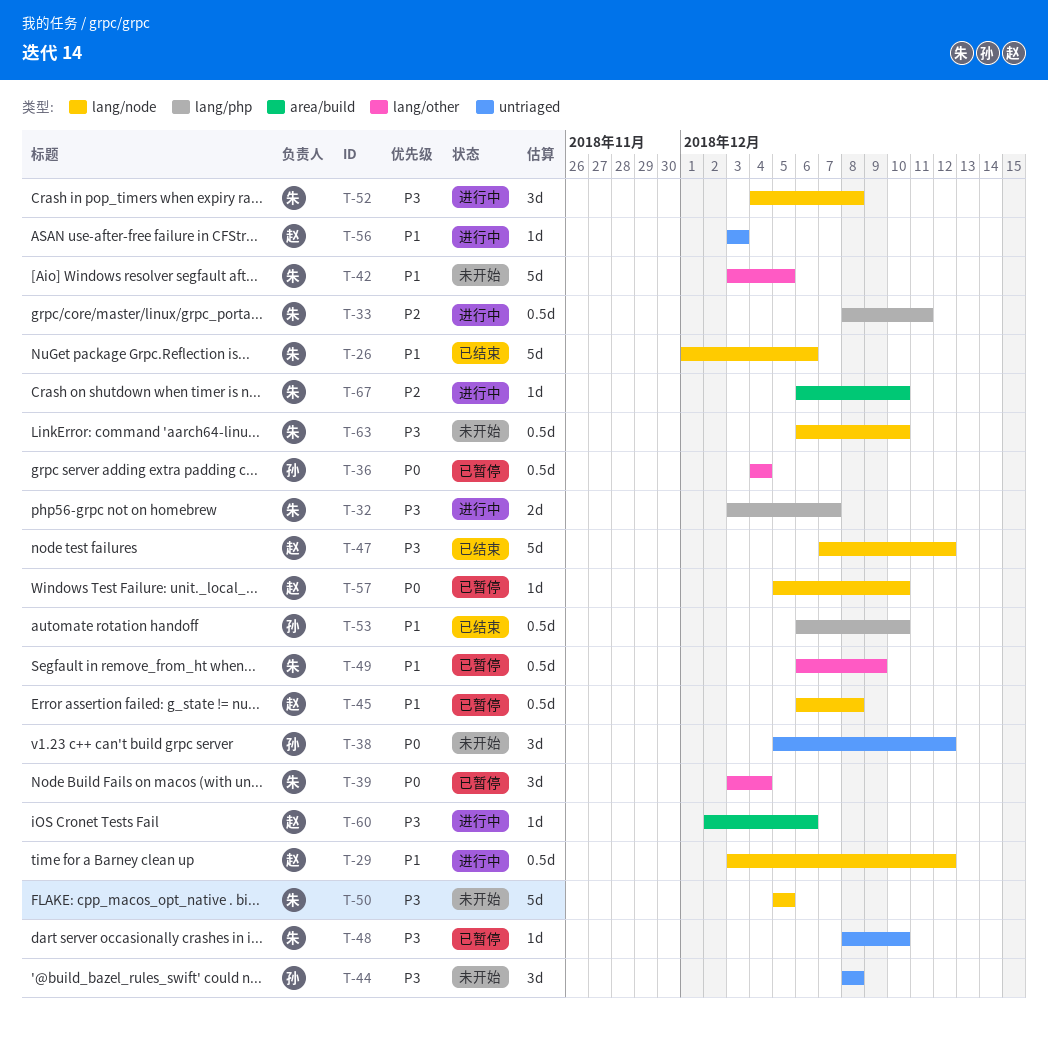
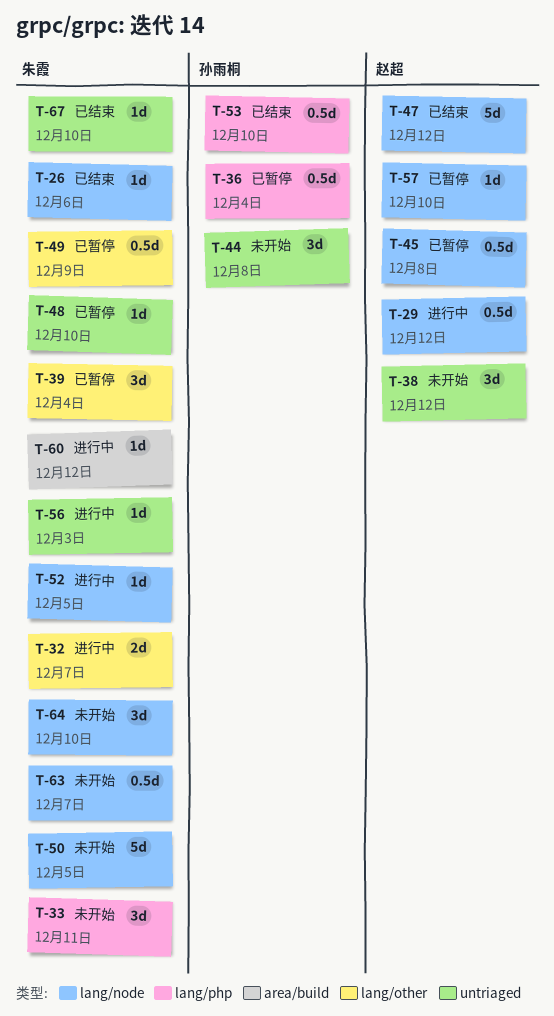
T-26, estimate: 5d -> 1d
T-32, label: lang/php -> lang/other
T-33, status: 进行中 -> 未开始
T-33, estimate: 0.5d -> 3d
T-36, label: lang/other -> lang/php
T-38, owner: 孙雨桐 -> 赵超
T-42: present -> none
T-52, estimate: 3d -> 1d
T-52, due: Dec 8 -> Dec 5
T-56, owner: 赵超 -> 朱霞
T-60, owner: 赵超 -> 朱霞
T-60, due: Dec 6 -> Dec 12
T-63, due: Dec 10 -> Dec 7
T-64: none -> present
T-67, status: 进行中 -> 已结束
T-67, label: area/build -> untriaged

